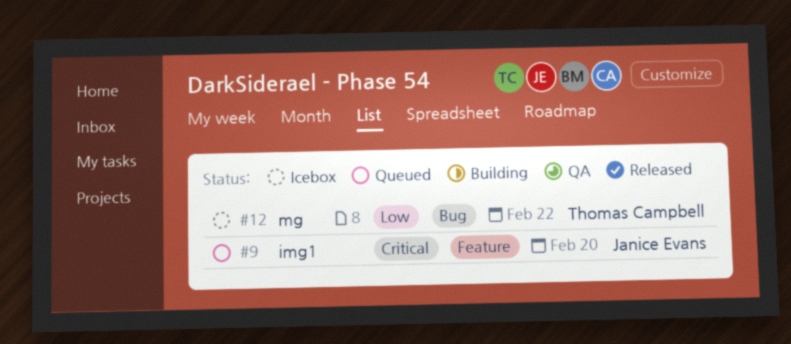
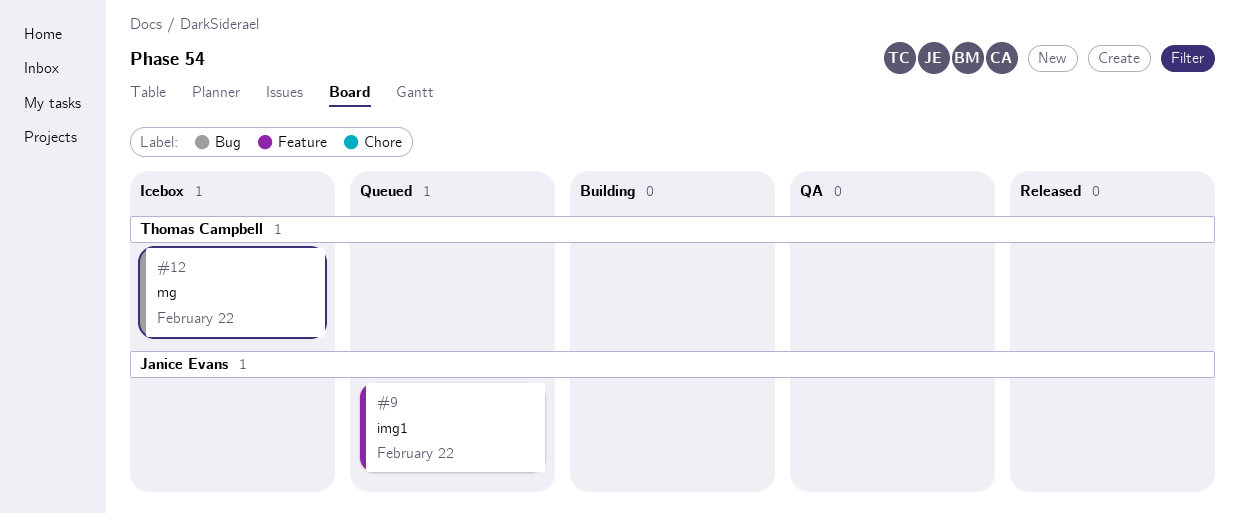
#9, due: Feb 20 -> Feb 22

